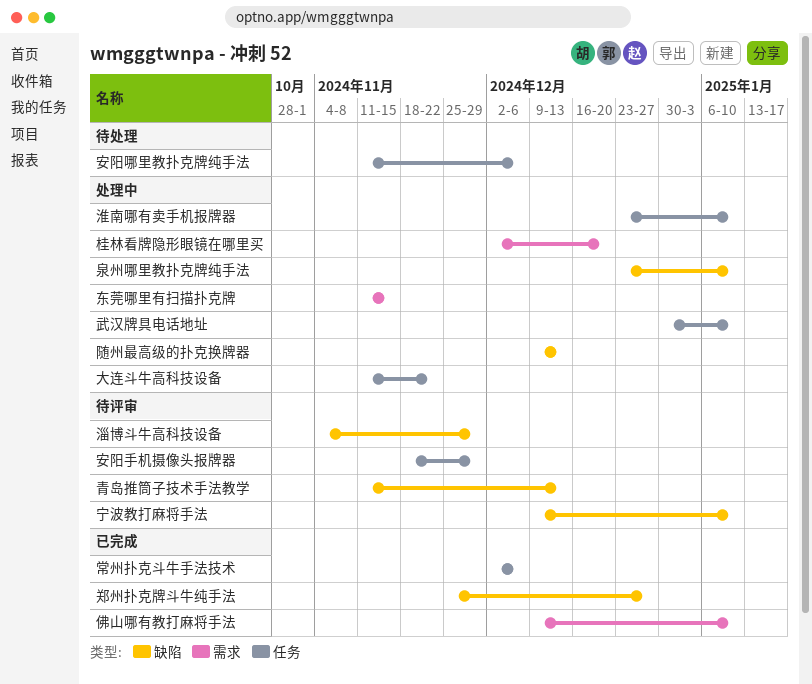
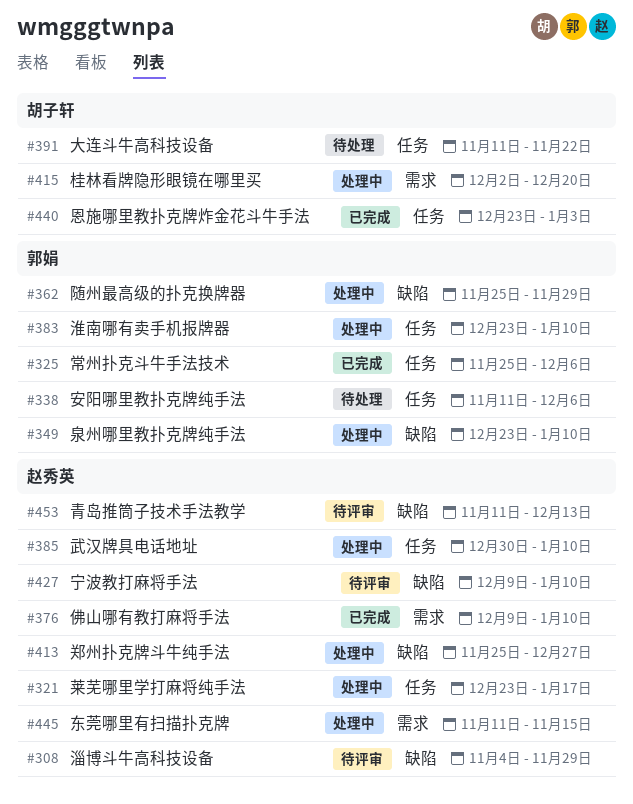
大连斗牛高科技设备, status: 处理中 -> 待处理
安阳手机摄像头报牌器: present -> none
常州扑克斗牛手法技术, start: Dec 2 -> Nov 25
恩施哪里教扑克牌炸金花斗牛手法: none -> present
莱芜哪里学打麻将纯手法: none -> present
郑州扑克牌斗牛纯手法, status: 已完成 -> 处理中
随州最高级的扑克换牌器, start: Dec 9 -> Nov 25
随州最高级的扑克换牌器, due: Dec 13 -> Nov 29

